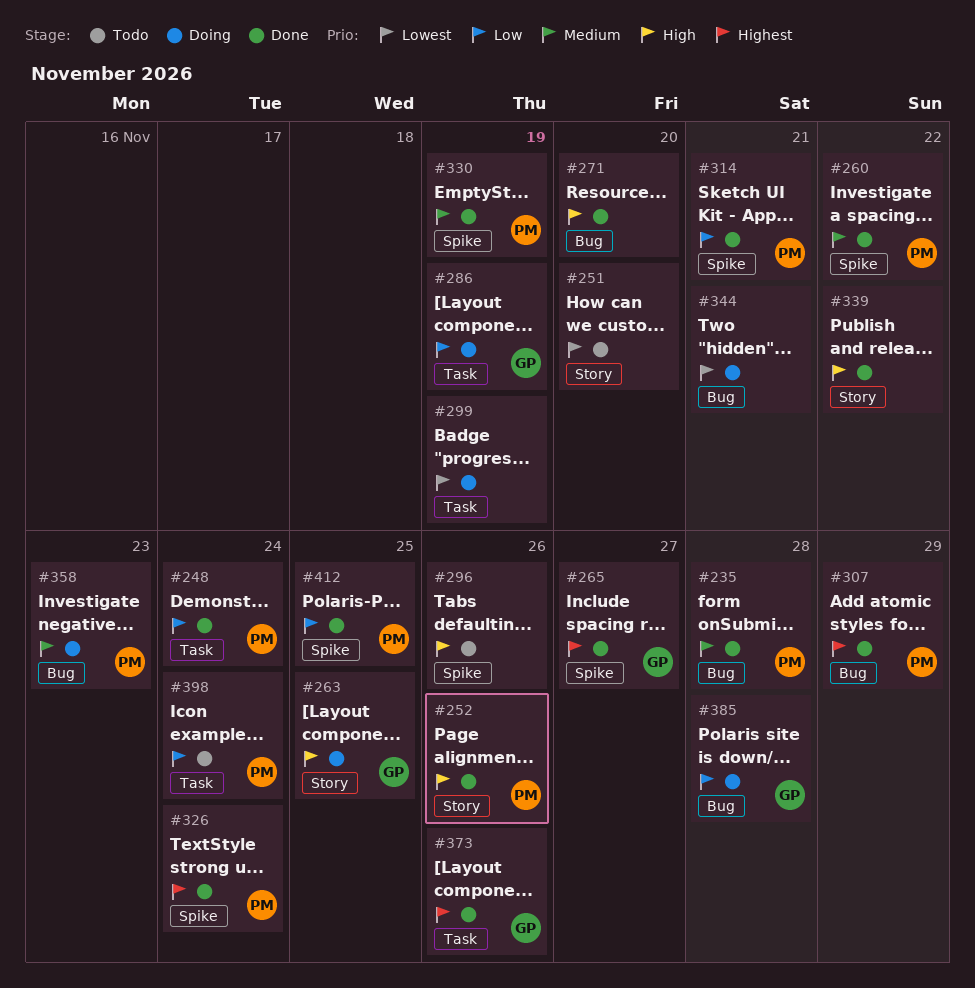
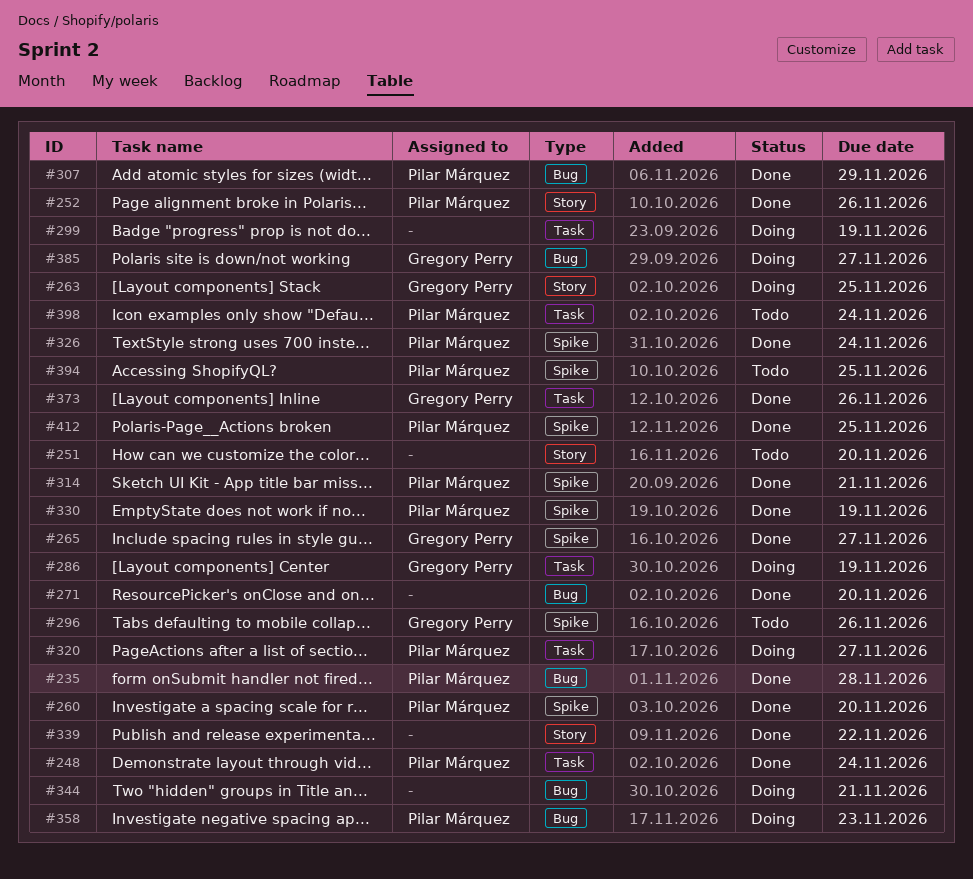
#260, due: Nov 22 -> Nov 20
#296, owner: none -> Gregory Perry
#320: none -> present
#385, due: Nov 28 -> Nov 27
#394: none -> present

